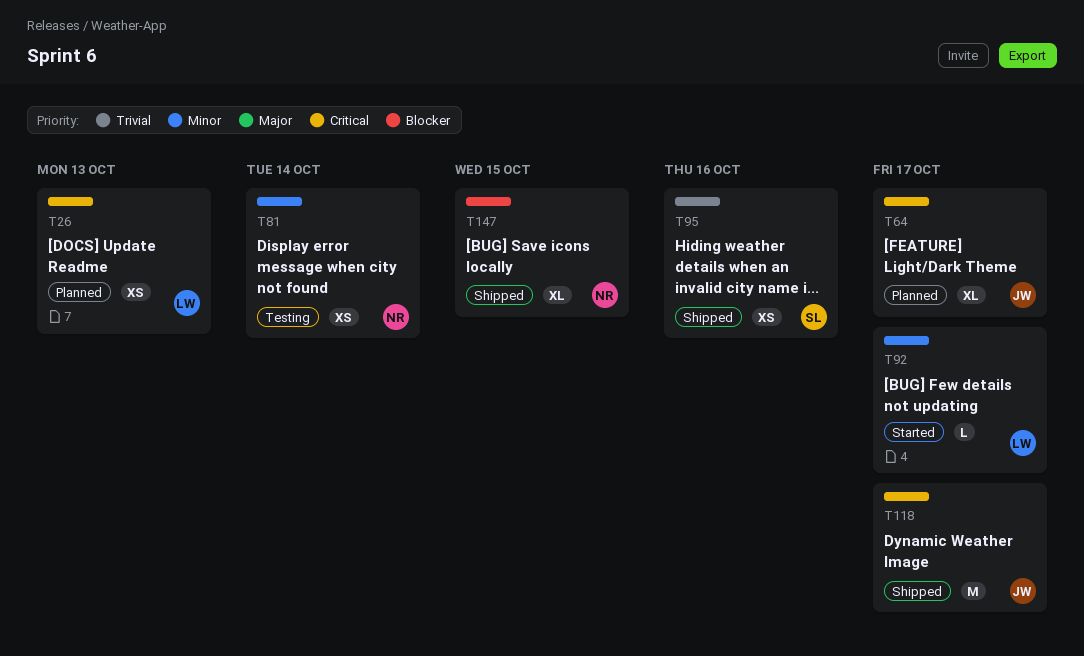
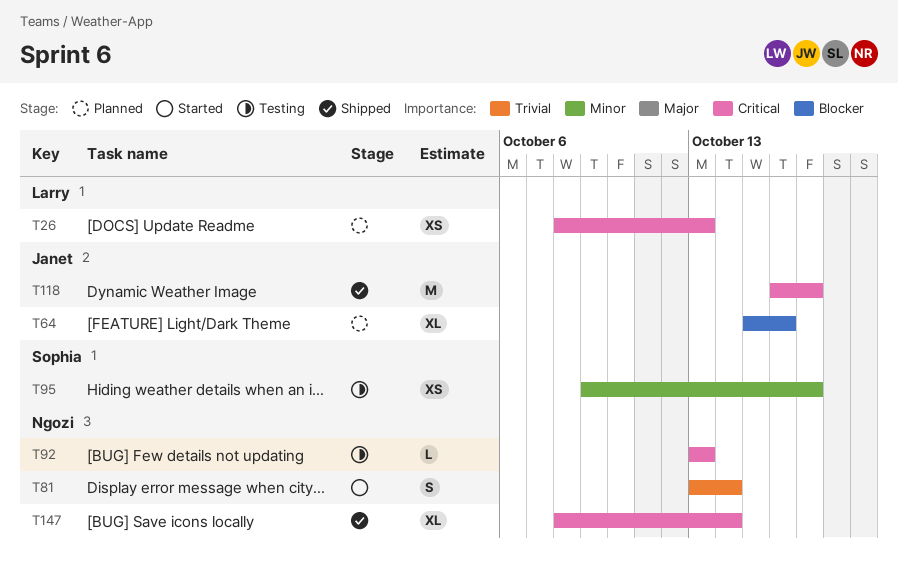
T64, priority: Critical -> Blocker
T64, due: Oct 17 -> Oct 16
T81, status: Testing -> Started
T81, priority: Minor -> Trivial
T81, estimate: XS -> S
T92, status: Started -> Testing
T92, owner: Larry -> Ngozi
T92, priority: Minor -> Critical
T92, due: Oct 17 -> Oct 13
T95, status: Shipped -> Testing
T95, priority: Trivial -> Minor
T95, due: Oct 16 -> Oct 17
T147, priority: Blocker -> Critical
T147, due: Oct 15 -> Oct 14

